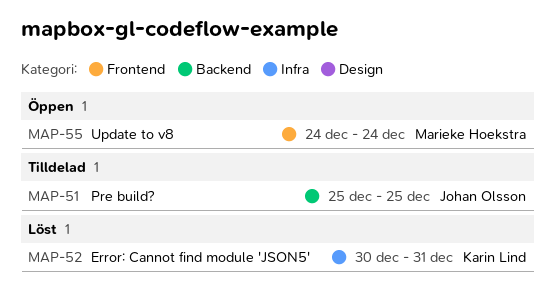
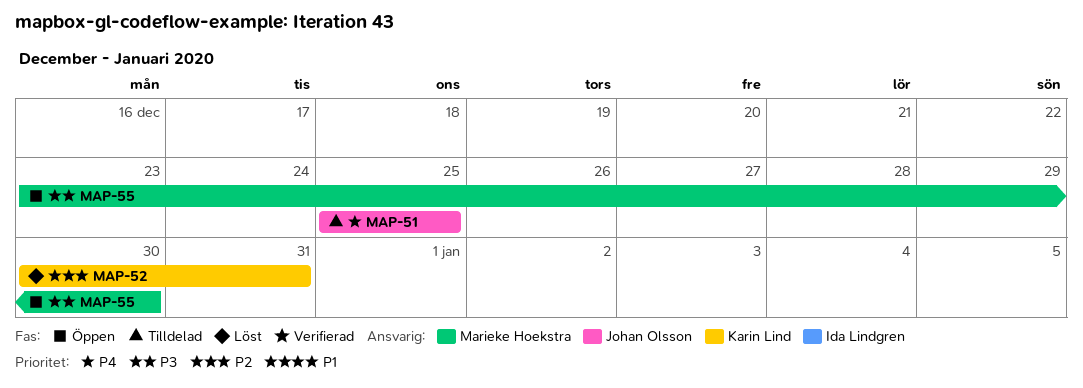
MAP-55, start: Dec 24 -> Dec 23
MAP-55, due: Dec 24 -> Dec 30

